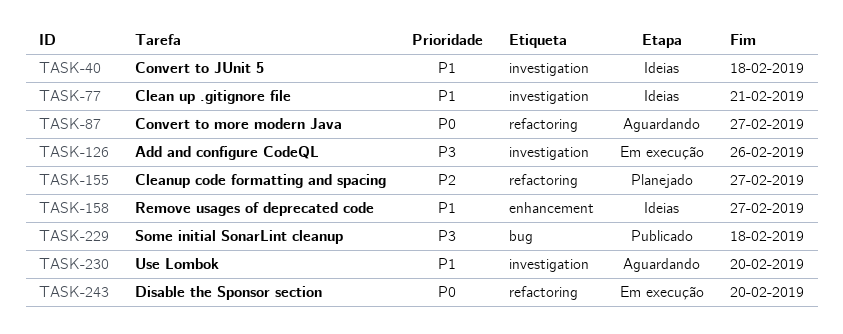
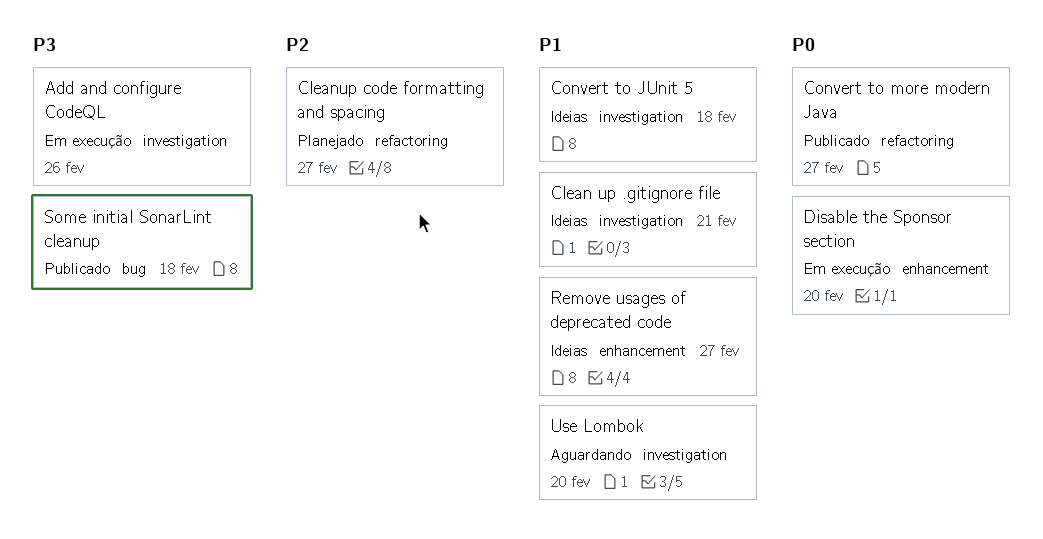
Convert to more modern Java, status: Aguardando -> Publicado
Disable the Sponsor section, label: refactoring -> enhancement

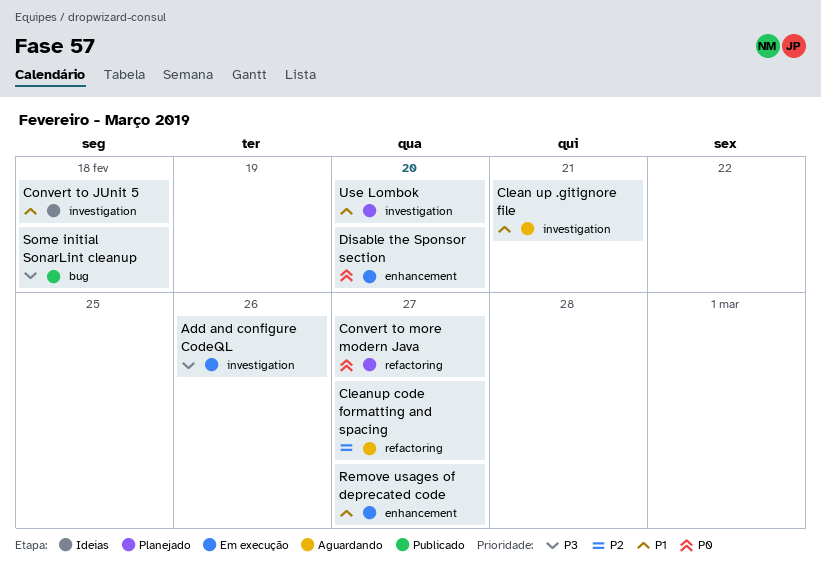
Clean up .gitignore file, status: Ideias -> Aguardando
Cleanup code formatting and spacing, status: Planejado -> Aguardando
Convert to more modern Java, status: Publicado -> Planejado
Remove usages of deprecated code, status: Ideias -> Em execução
Use Lombok, status: Aguardando -> Planejado

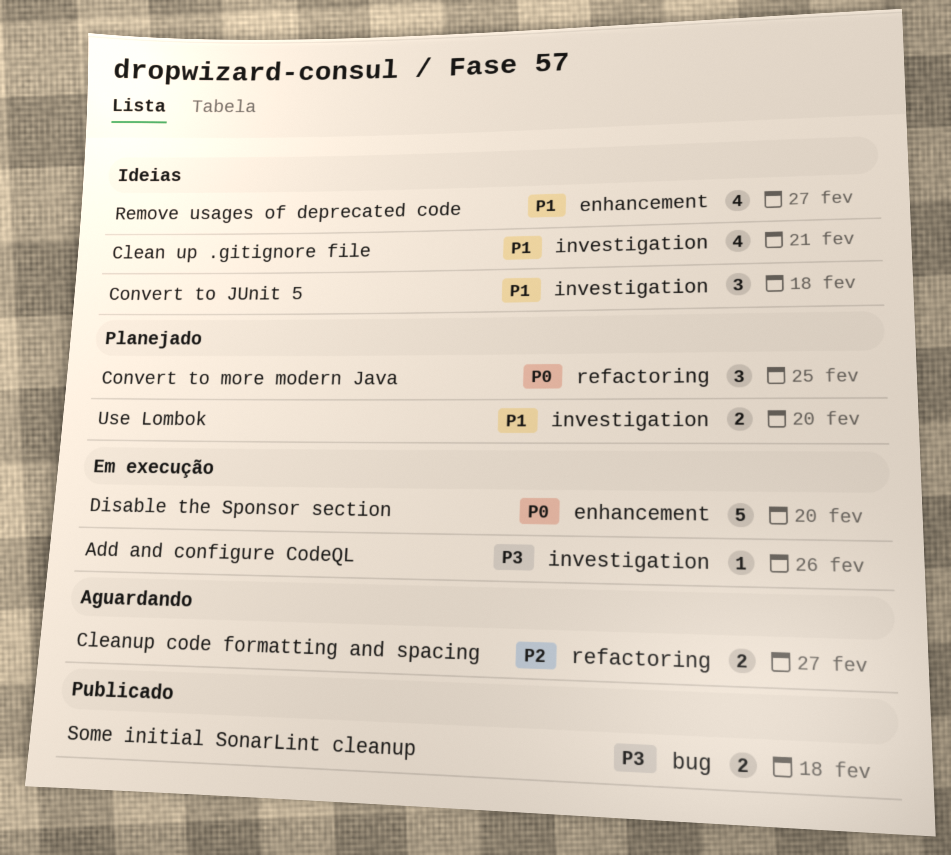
Clean up .gitignore file, status: Aguardando -> Ideias
Convert to more modern Java, due: Feb 27 -> Feb 25
Remove usages of deprecated code, status: Em execução -> Ideias

